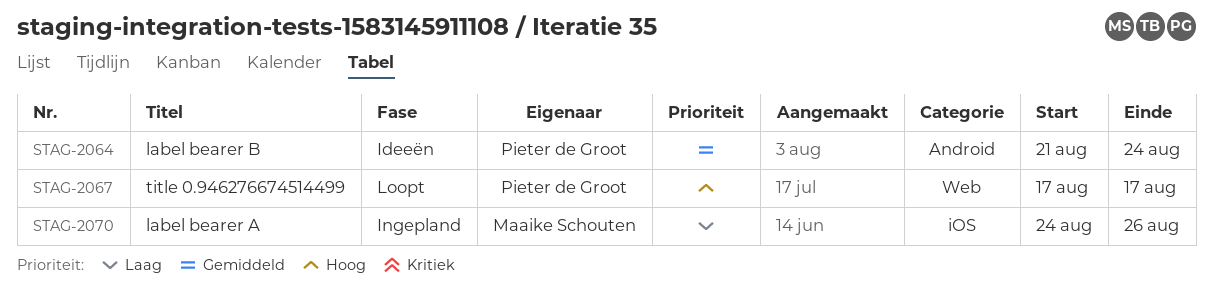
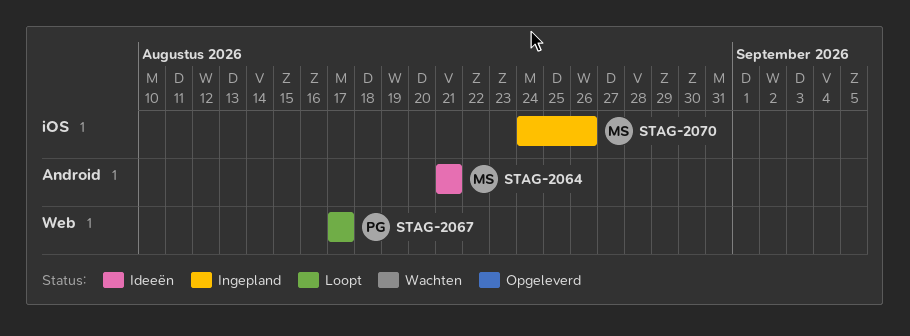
STAG-2064, owner: Pieter de Groot -> Maaike Schouten
STAG-2064, due: Aug 24 -> Aug 21

